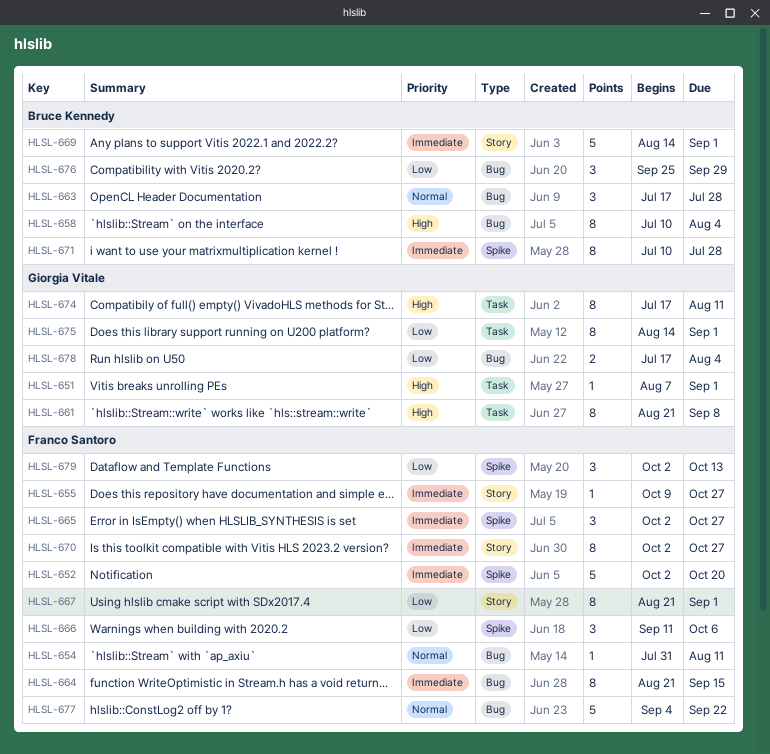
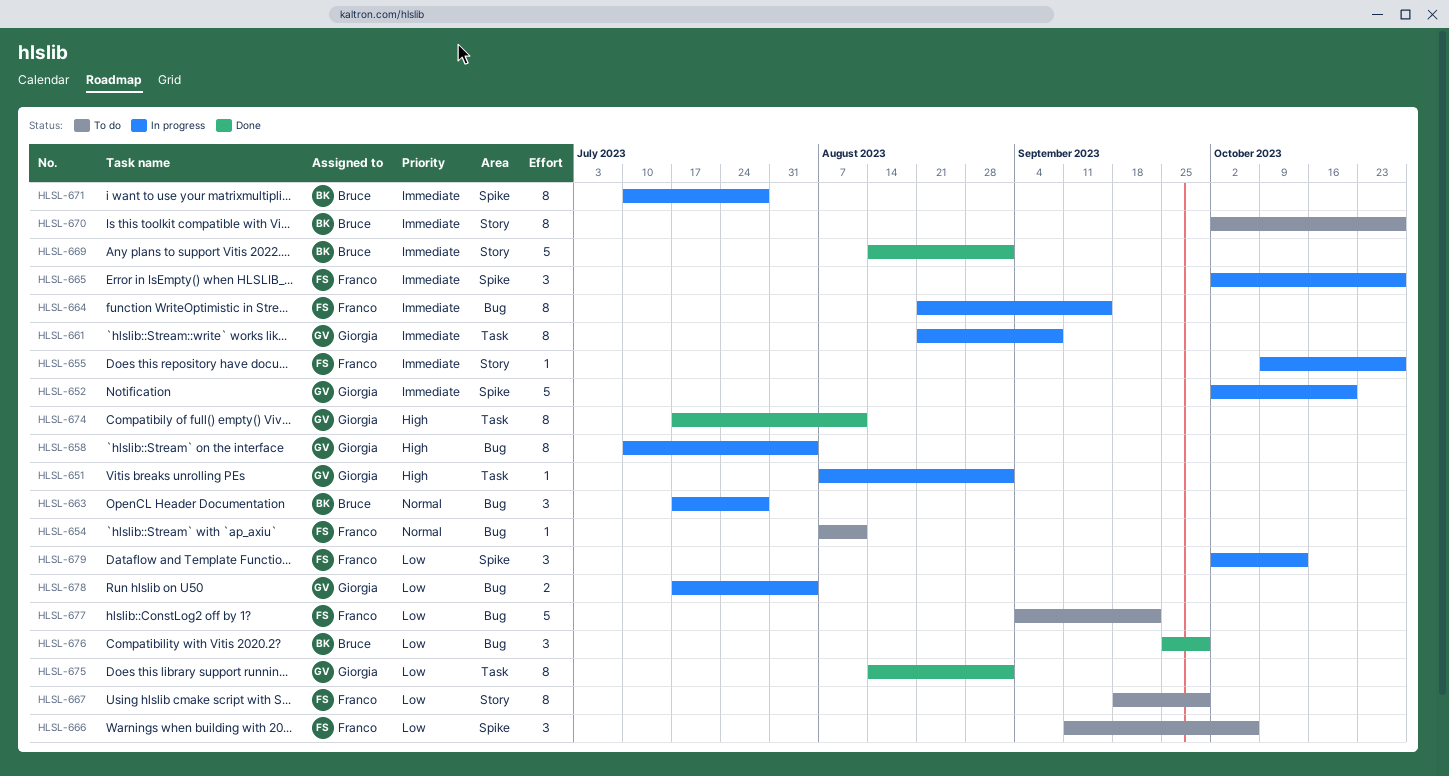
HLSL-652, owner: Franco Santoro -> Giorgia Vitale
HLSL-654, start: Jul 31 -> Aug 7
HLSL-658, owner: Bruce Kennedy -> Giorgia Vitale
HLSL-661, priority: High -> Immediate
HLSL-667, start: Aug 21 -> Sep 18
HLSL-667, due: Sep 1 -> Sep 29
HLSL-670, owner: Franco Santoro -> Bruce Kennedy
HLSL-677, priority: Normal -> Low

